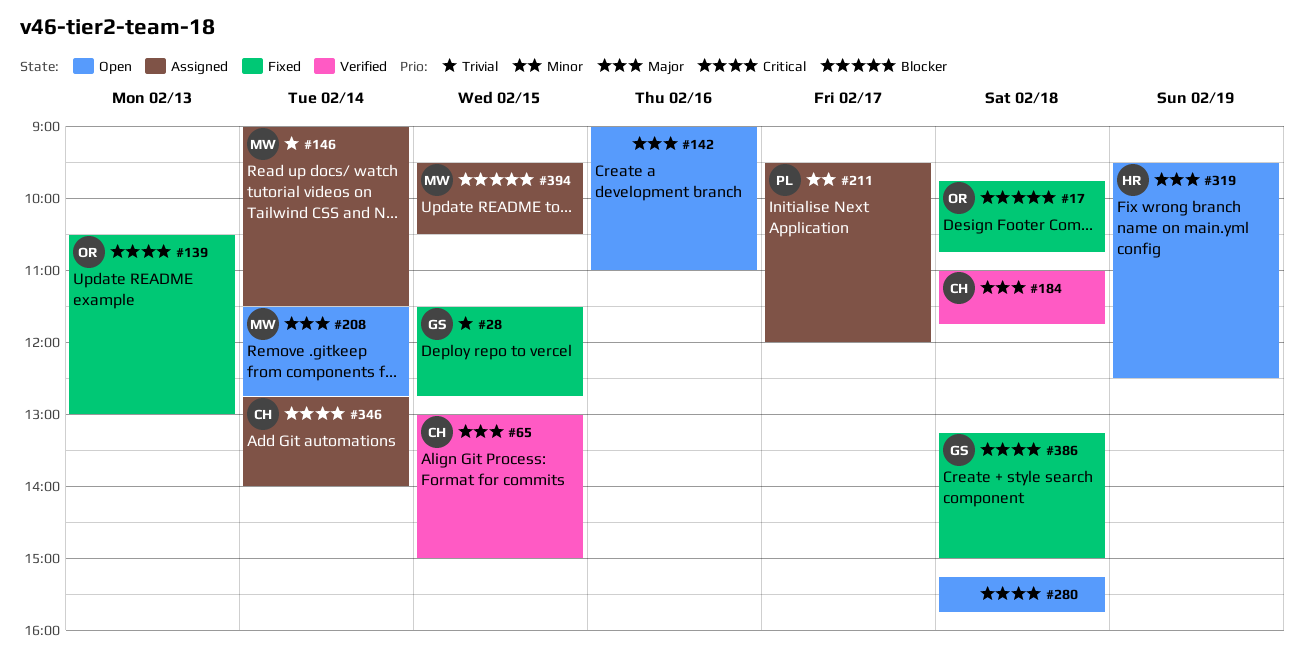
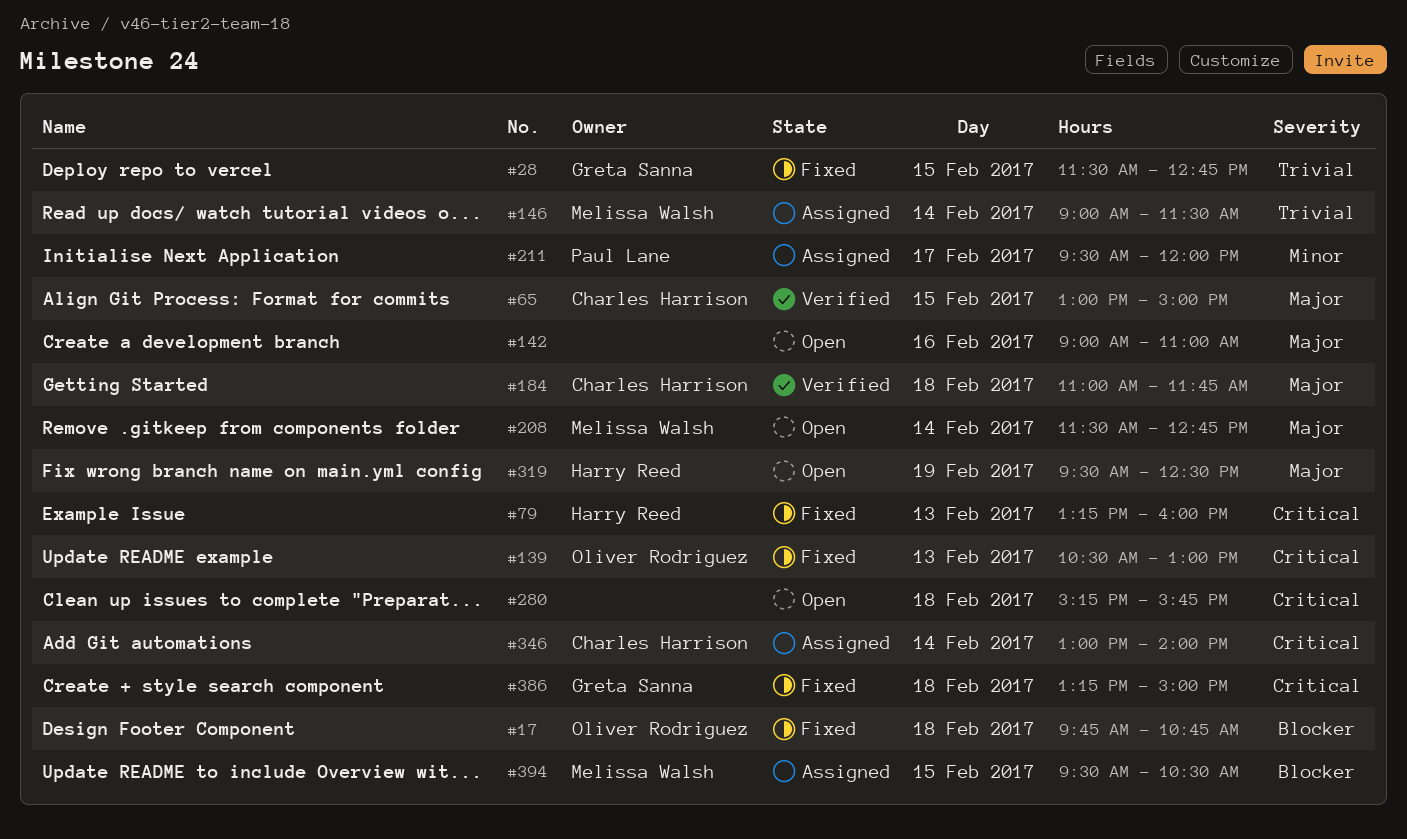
#79: none -> present
#346, begins: 12:45 -> 13:00

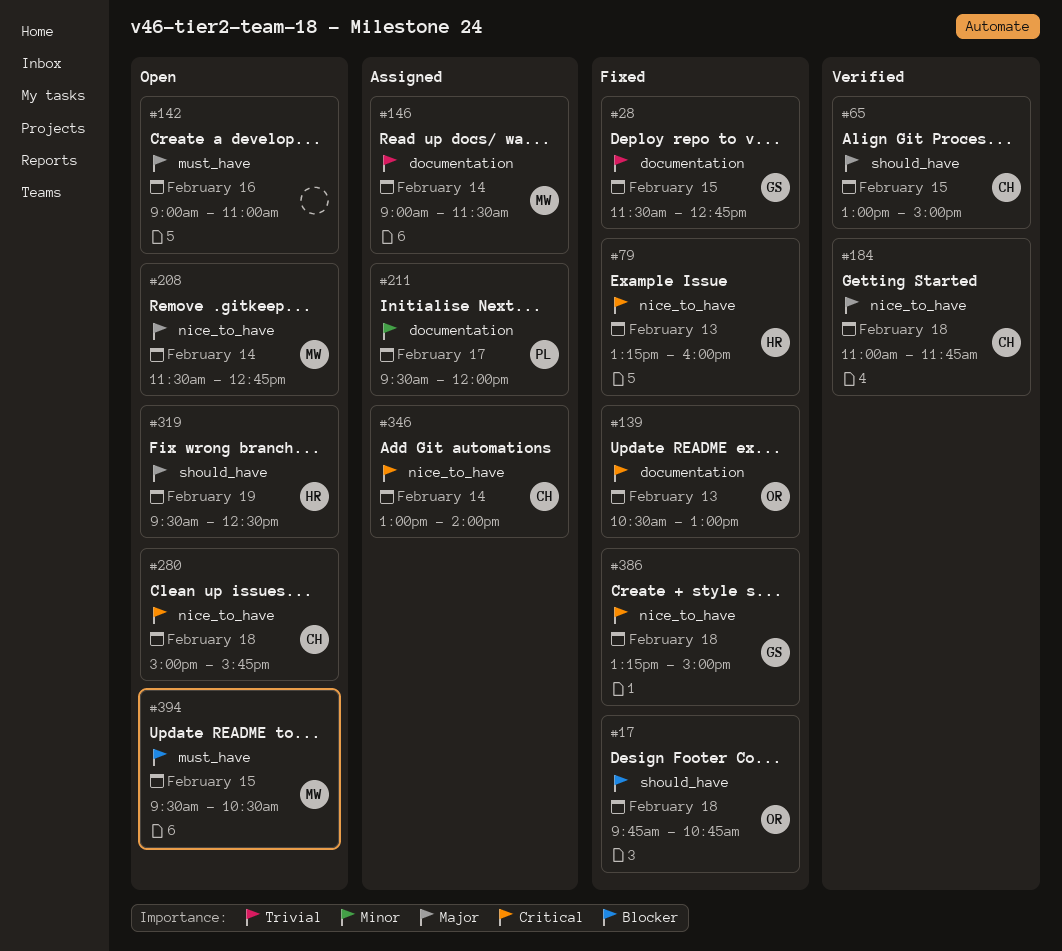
#280, owner: none -> Charles Harrison
#280, begins: 15:15 -> 15:00
#394, status: Assigned -> Open

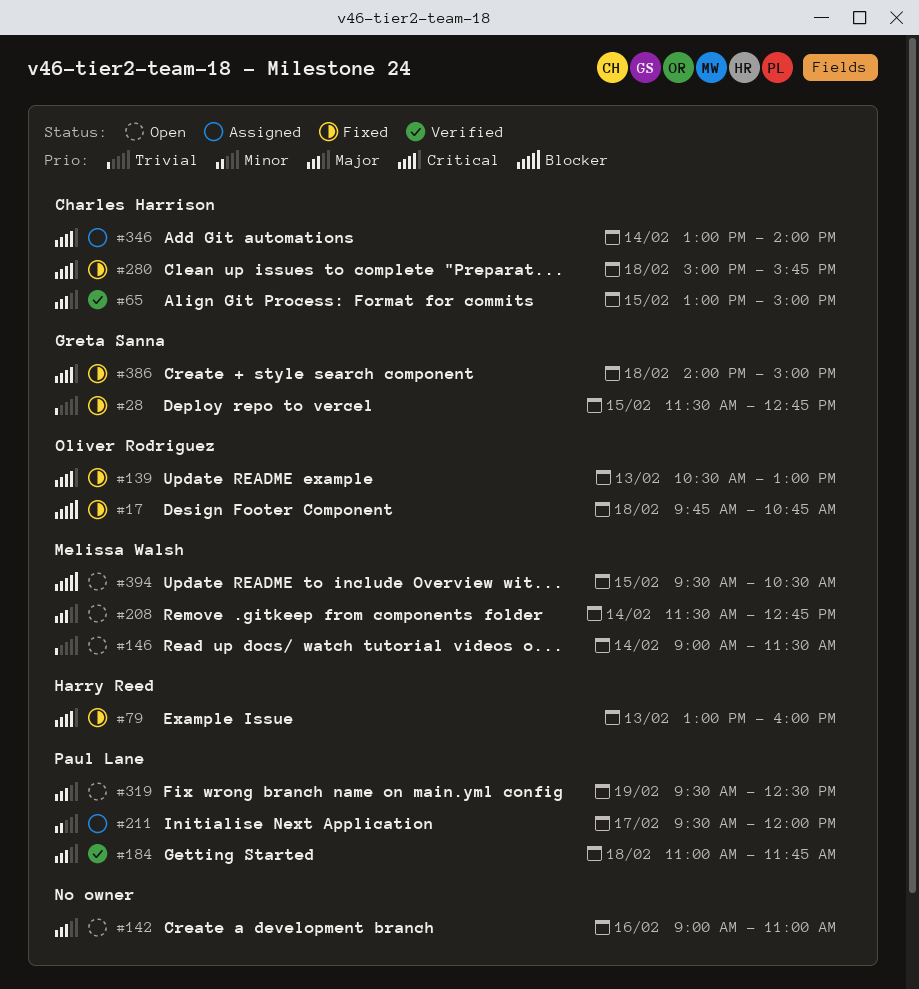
#79, begins: 13:15 -> 13:00
#146, status: Assigned -> Open
#184, owner: Charles Harrison -> Paul Lane
#280, status: Open -> Fixed
#319, owner: Harry Reed -> Paul Lane
#386, begins: 13:15 -> 14:00

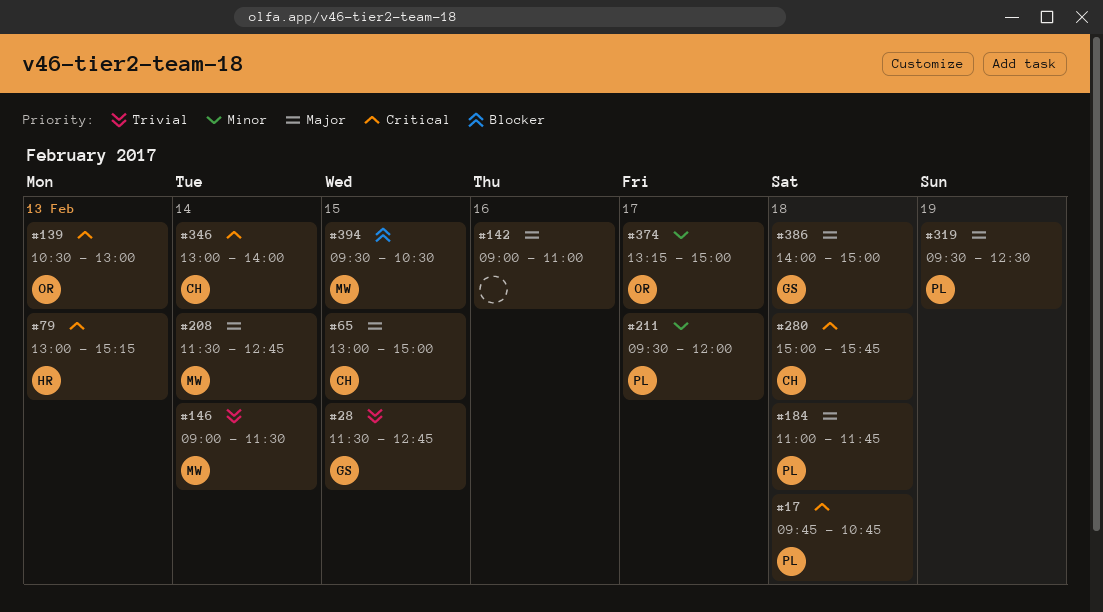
#17, owner: Oliver Rodriguez -> Paul Lane
#17, priority: Blocker -> Critical
#79, ends: 16:00 -> 15:15
#374: none -> present
#386, priority: Critical -> Major

